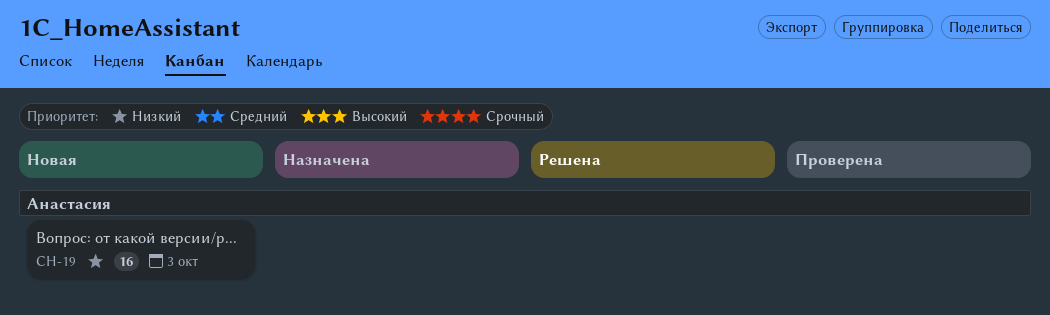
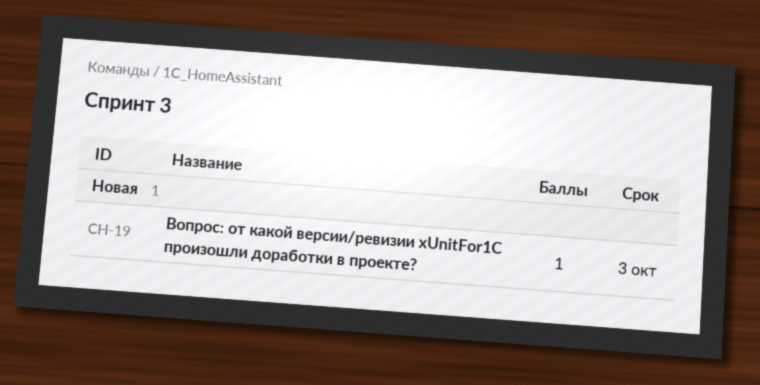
CH-19, estimate: 16 -> 1

